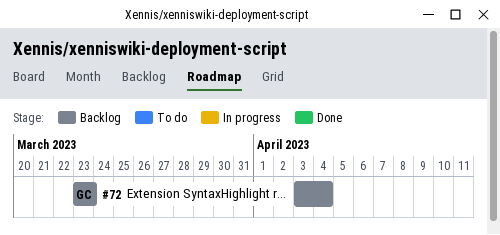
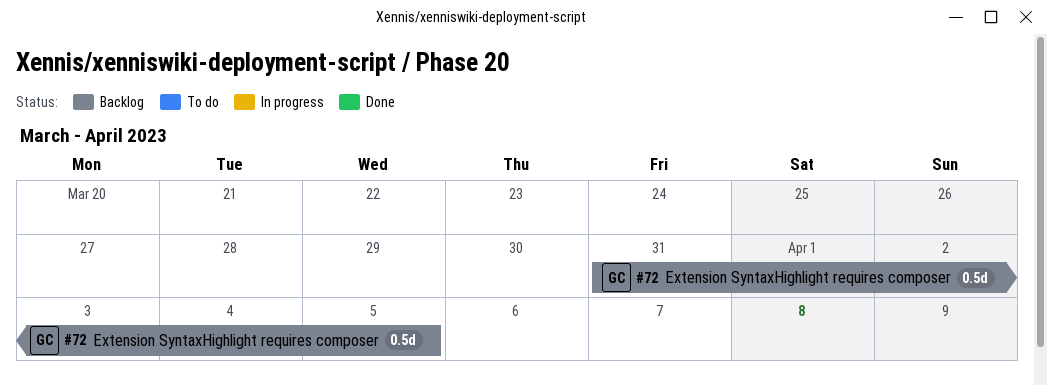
#72, start: Apr 3 -> Mar 31
#72, due: Apr 4 -> Apr 5

